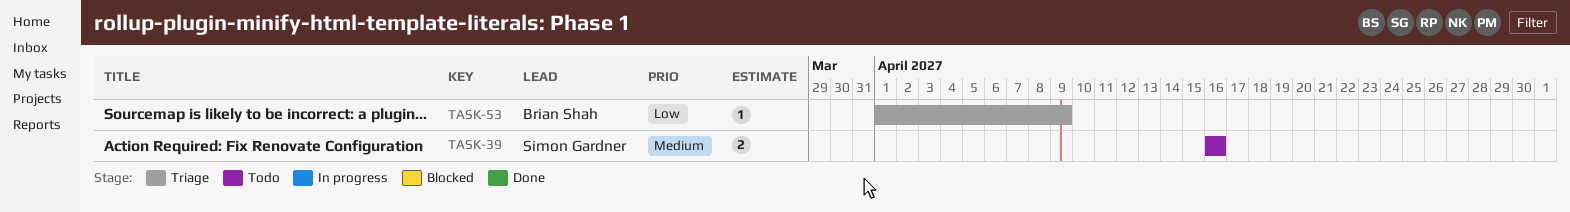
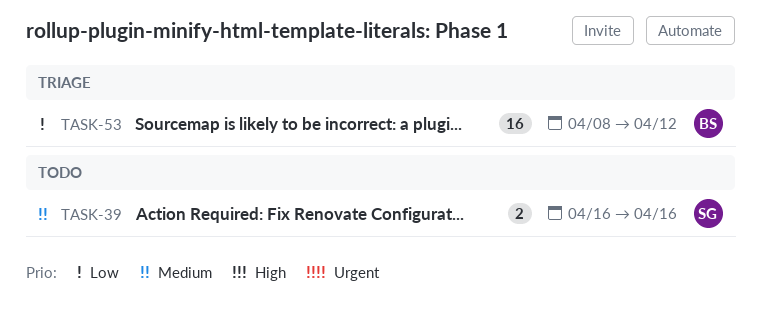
TASK-53, estimate: 1 -> 16
TASK-53, start: Apr 1 -> Apr 8
TASK-53, due: Apr 9 -> Apr 12

